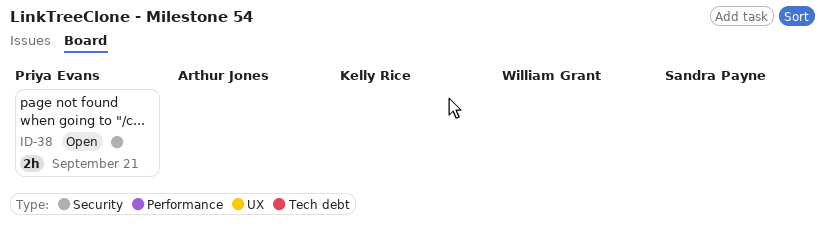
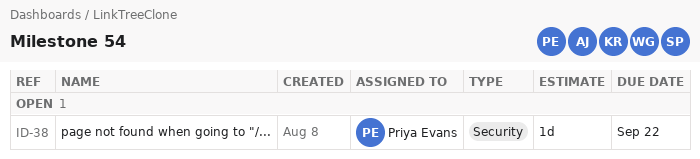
ID-38, estimate: 2h -> 1d
ID-38, due: Sep 21 -> Sep 22

